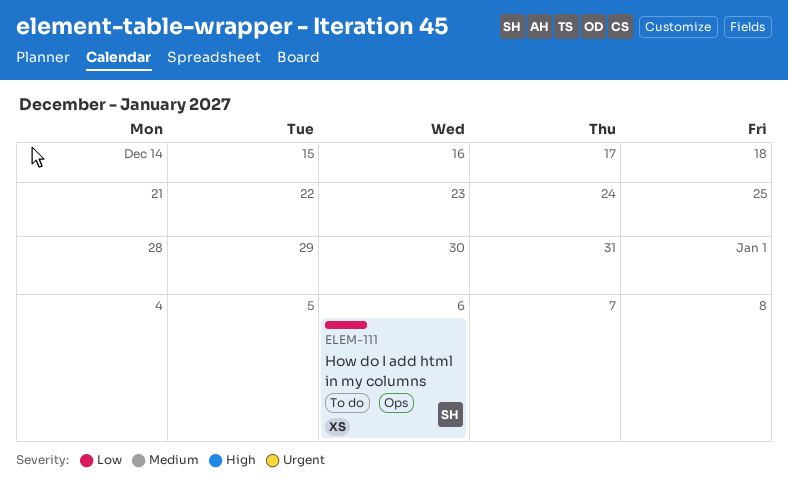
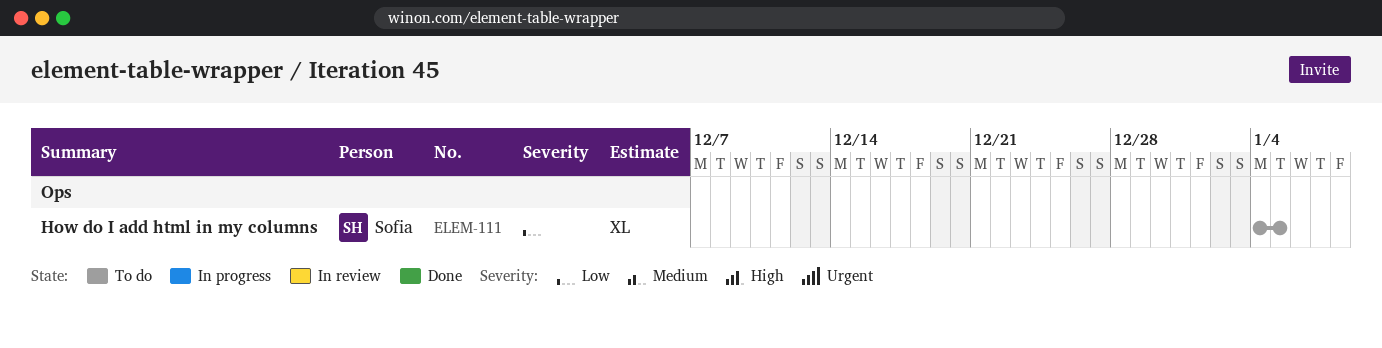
ELEM-111, estimate: XS -> XL
ELEM-111, due: Jan 6 -> Jan 5

